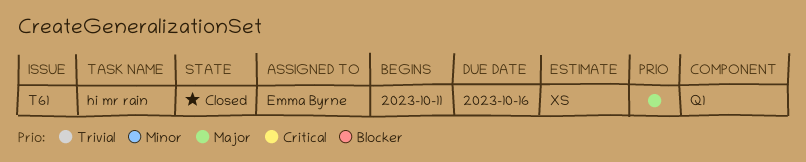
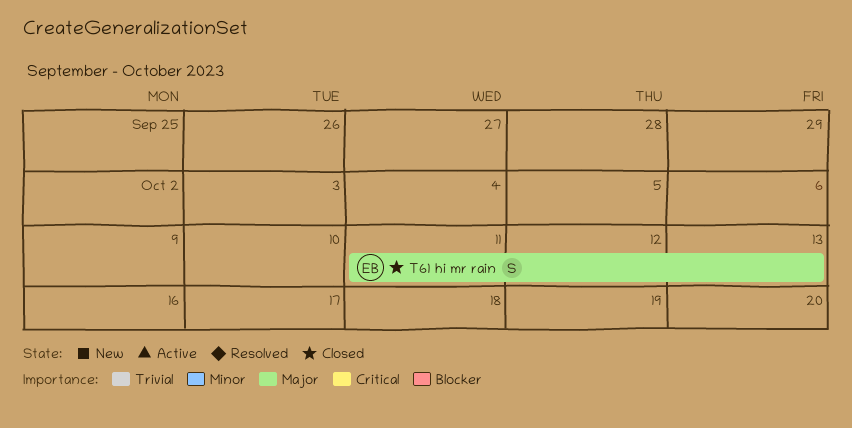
T61, estimate: XS -> S
T61, due: Oct 16 -> Oct 13

